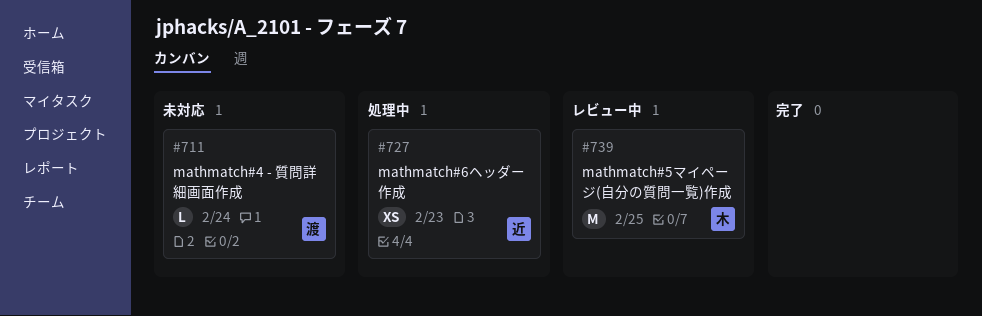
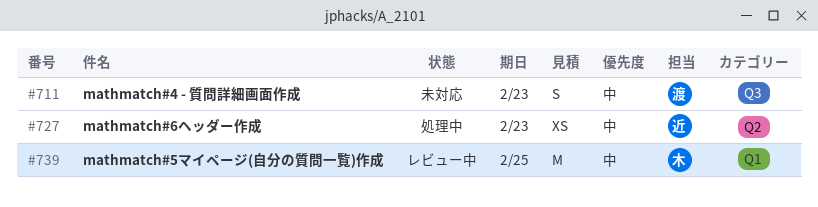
#711, estimate: L -> S
#711, due: Feb 24 -> Feb 23

